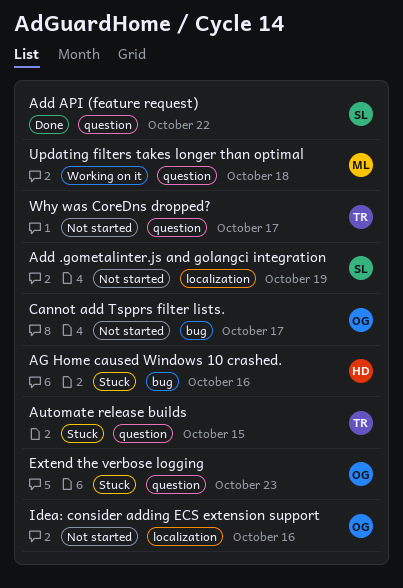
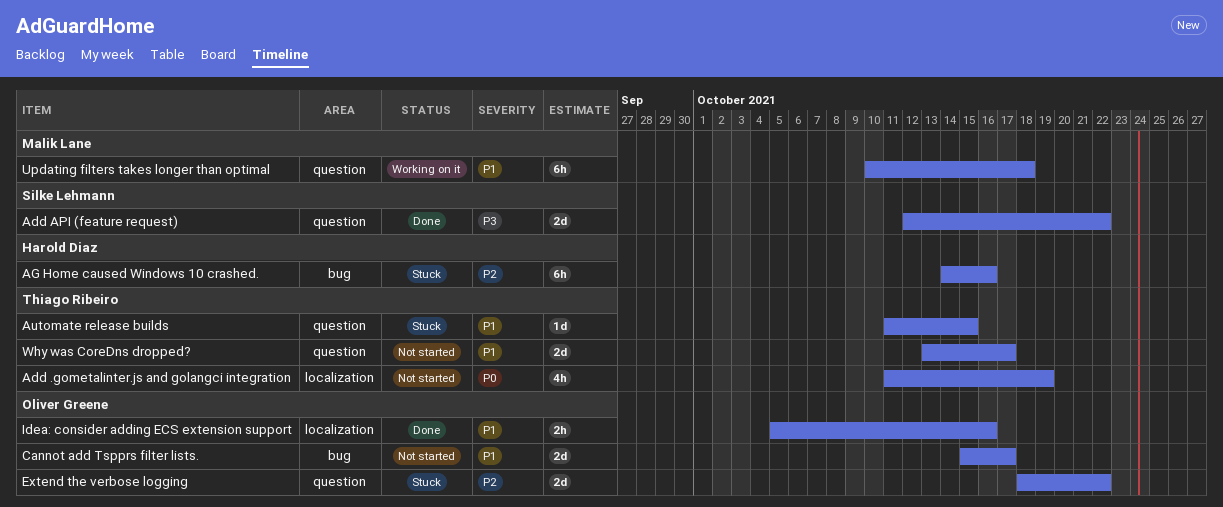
Add .gometalinter.js and golangci integration, owner: Silke Lehmann -> Thiago Ribeiro
Extend the verbose logging, due: Oct 23 -> Oct 22
Idea: consider adding ECS extension support, status: Not started -> Done

